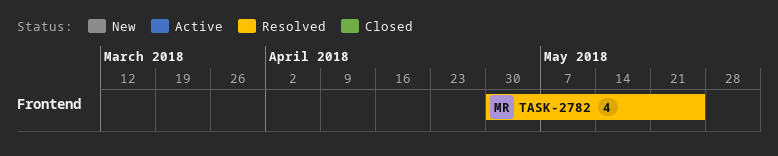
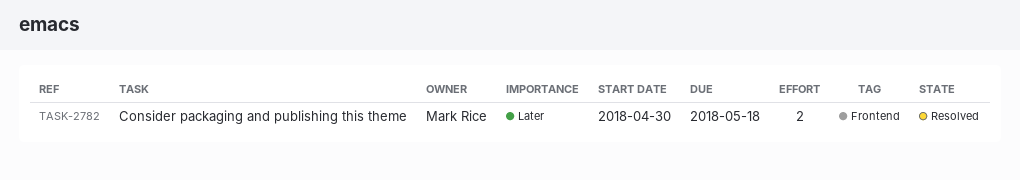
TASK-2782, estimate: 4 -> 2
TASK-2782, due: May 25 -> May 18

